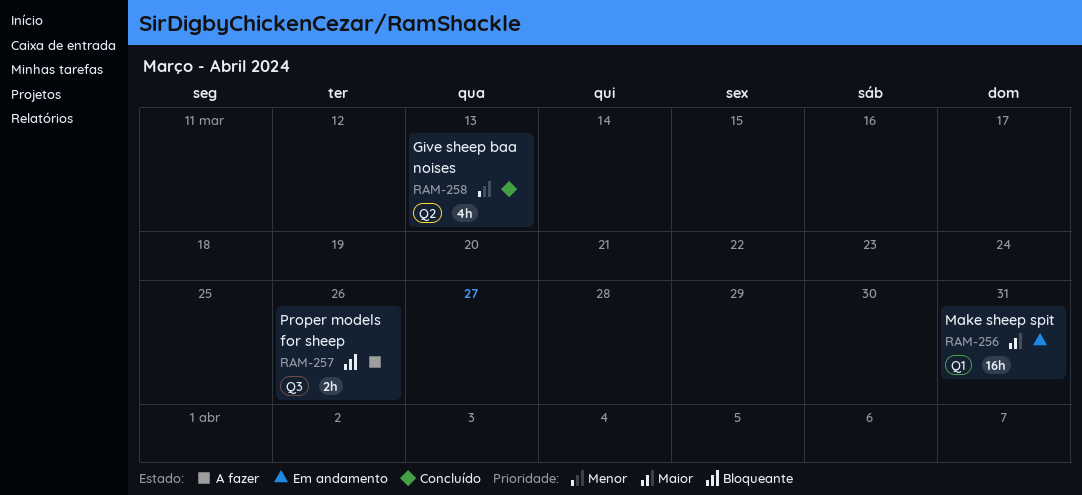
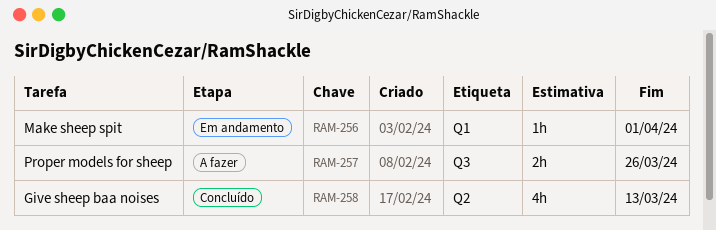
RAM-256, estimate: 16h -> 1h
RAM-256, due: Mar 31 -> Apr 1

